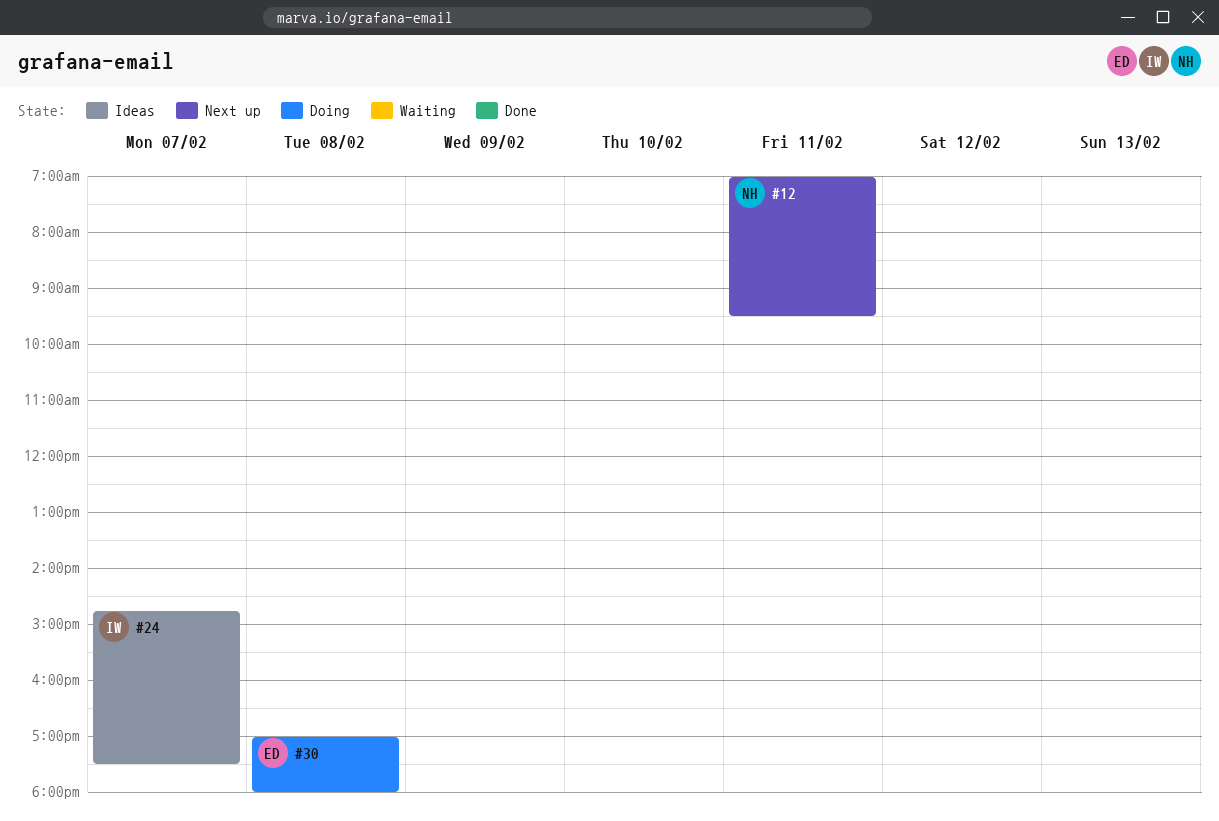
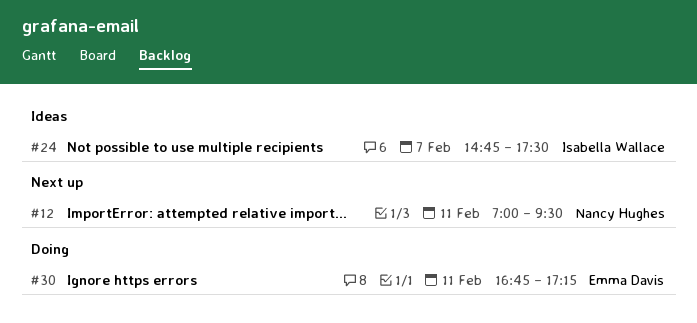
#30, day: Feb 8 -> Feb 11
#30, begins: 17:00 -> 16:45
#30, ends: 18:00 -> 17:15

